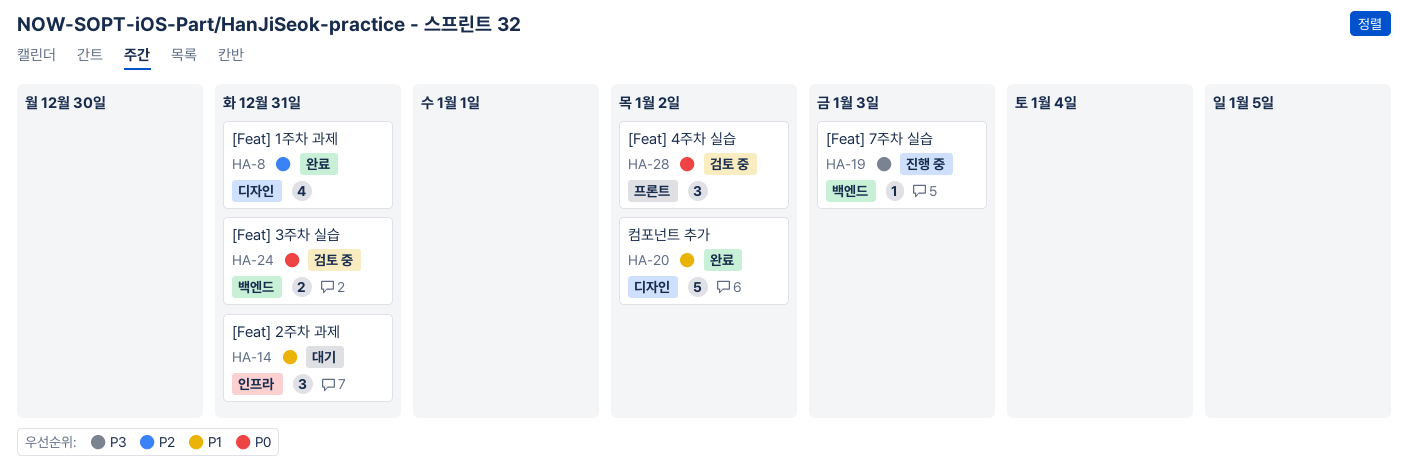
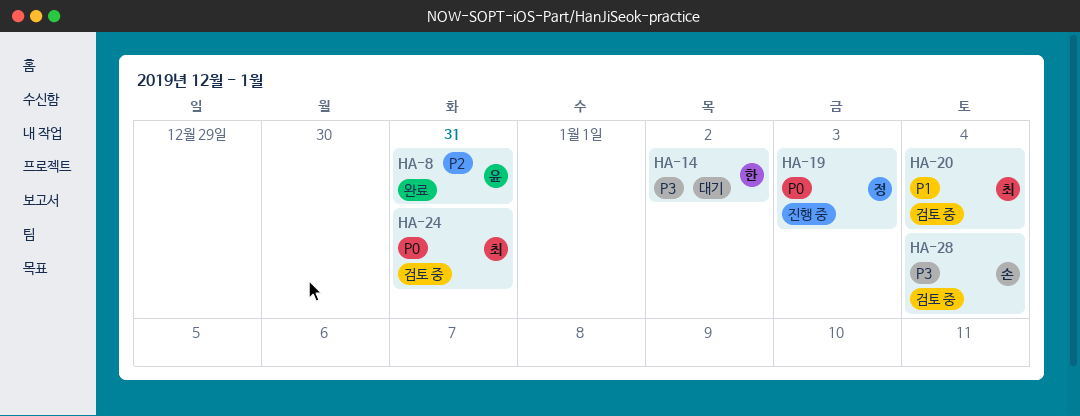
HA-14, priority: P1 -> P3
HA-14, due: Dec 31 -> Jan 2
HA-19, priority: P3 -> P0
HA-20, status: 완료 -> 검토 중
HA-20, due: Jan 2 -> Jan 4
HA-28, priority: P0 -> P3
HA-28, due: Jan 2 -> Jan 4

